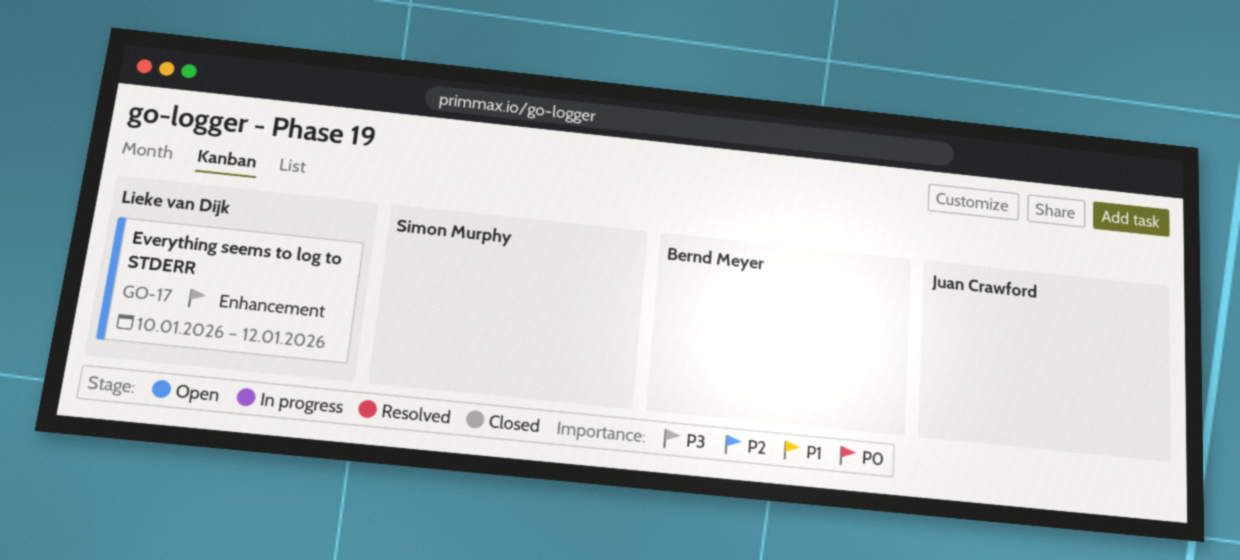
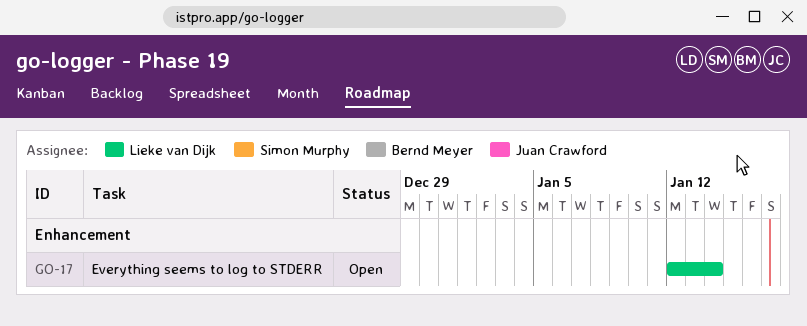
GO-17, start: Jan 10 -> Jan 12
GO-17, due: Jan 12 -> Jan 14

